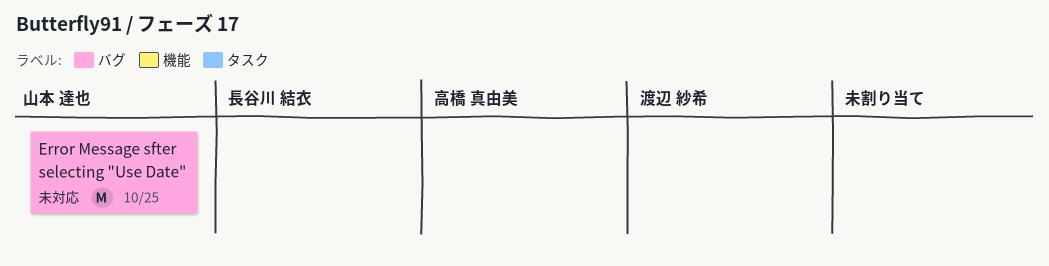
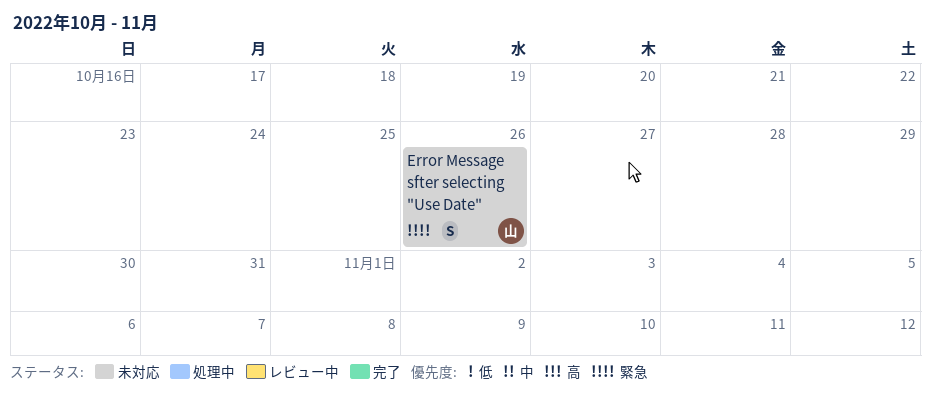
Error Message sfter selecting "Use Date", estimate: M -> S
Error Message sfter selecting "Use Date", due: Oct 25 -> Oct 26

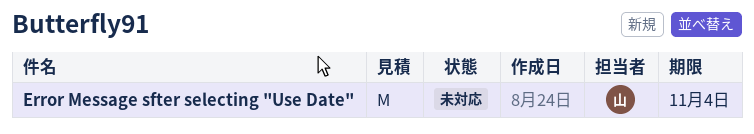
Error Message sfter selecting "Use Date", estimate: S -> M
Error Message sfter selecting "Use Date", due: Oct 26 -> Nov 4

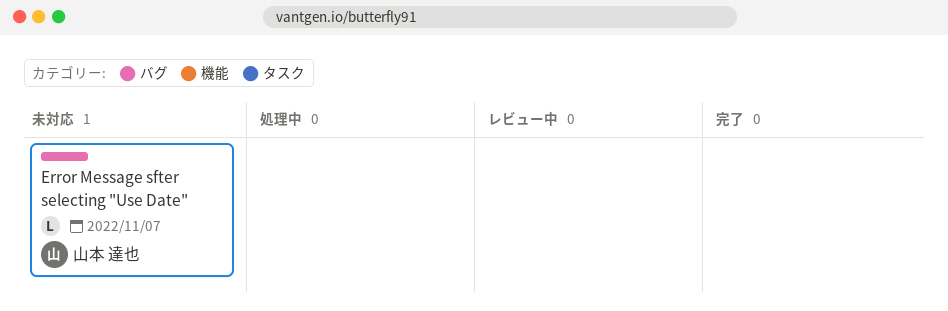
Error Message sfter selecting "Use Date", estimate: M -> L
Error Message sfter selecting "Use Date", due: Nov 4 -> Nov 7

